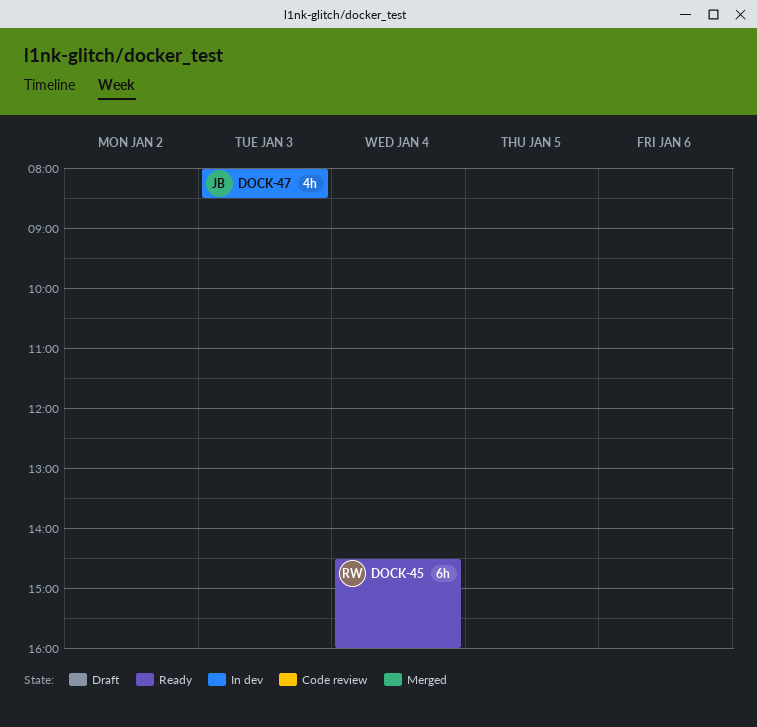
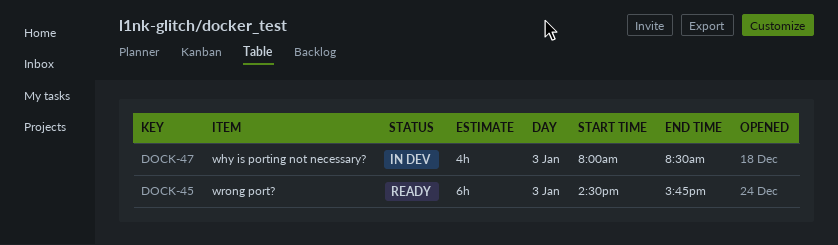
DOCK-45, day: Jan 4 -> Jan 3
DOCK-45, ends: 16:00 -> 15:45

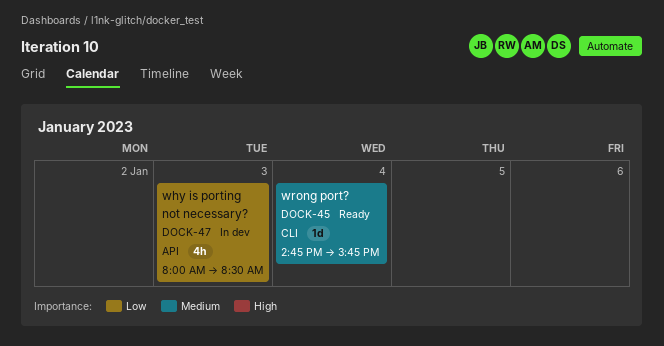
DOCK-45, estimate: 6h -> 1d
DOCK-45, day: Jan 3 -> Jan 4
DOCK-45, begins: 14:30 -> 14:45

